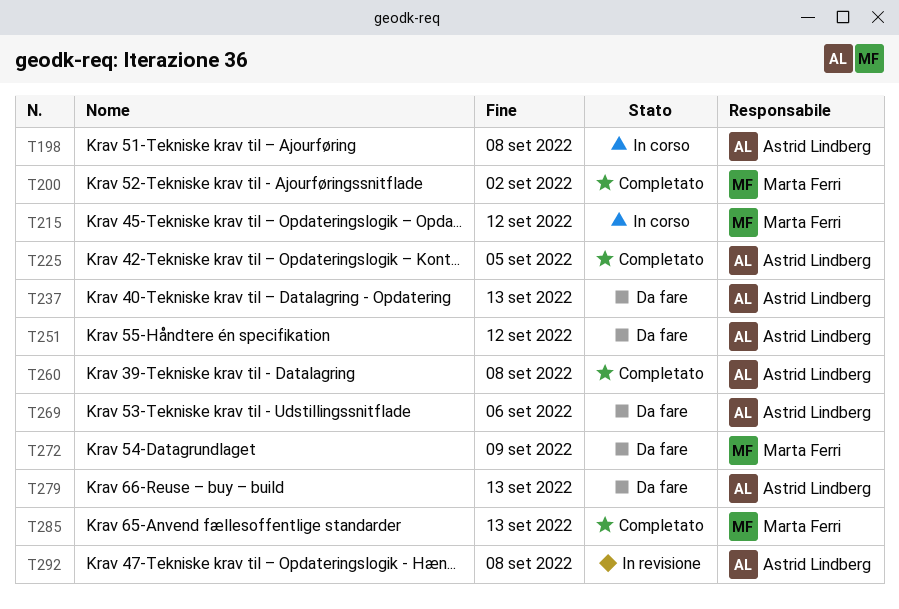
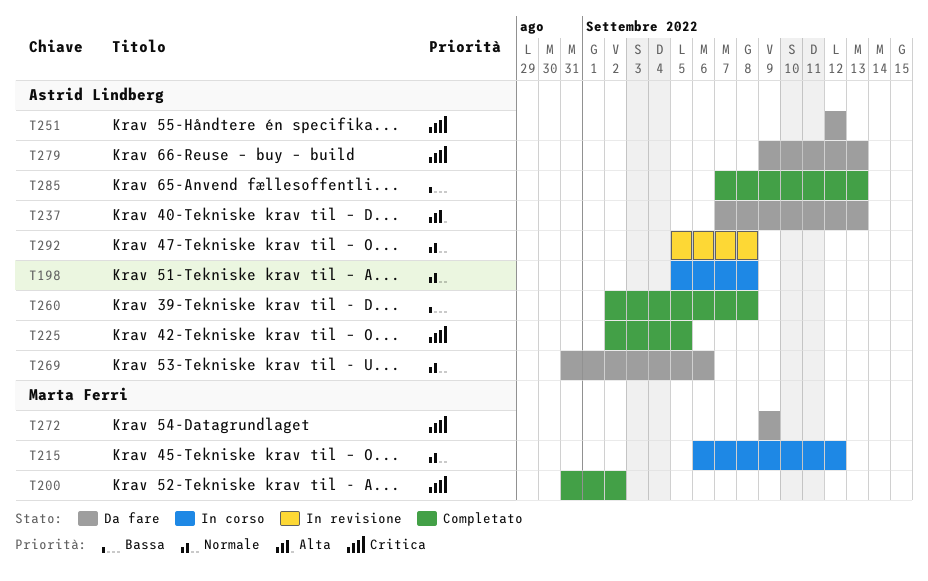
T285, owner: Marta Ferri -> Astrid Lindberg

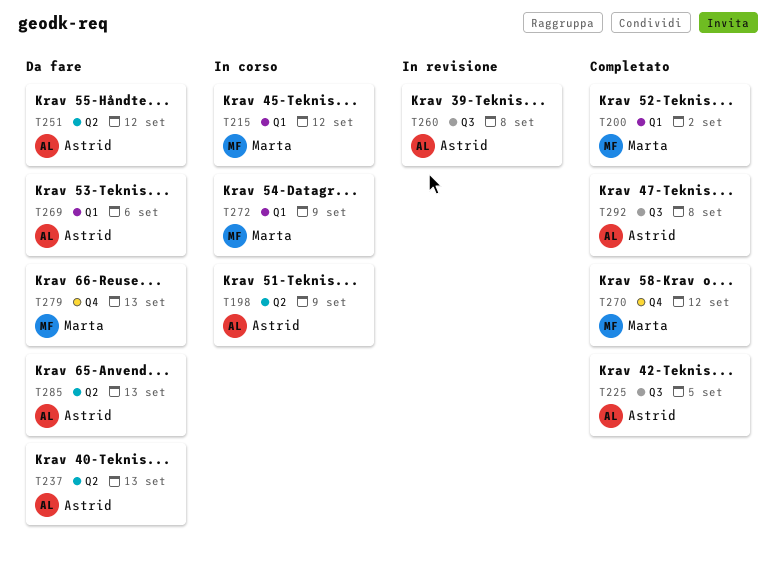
T198, due: Sep 8 -> Sep 9
T260, status: Completato -> In revisione
T270: none -> present
T272, status: Da fare -> In corso
T279, owner: Astrid Lindberg -> Marta Ferri
T285, status: Completato -> Da fare
T292, status: In revisione -> Completato

